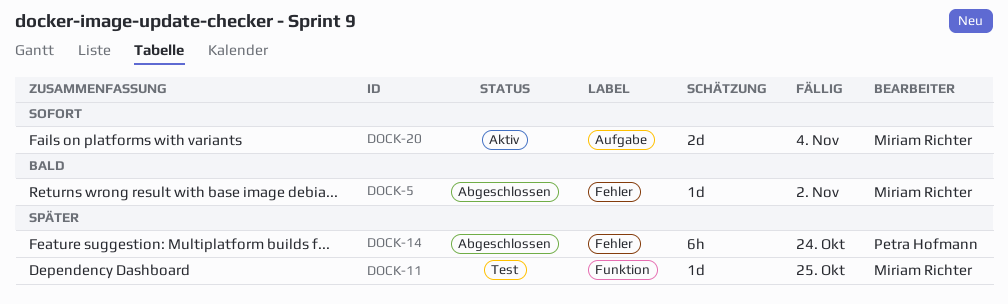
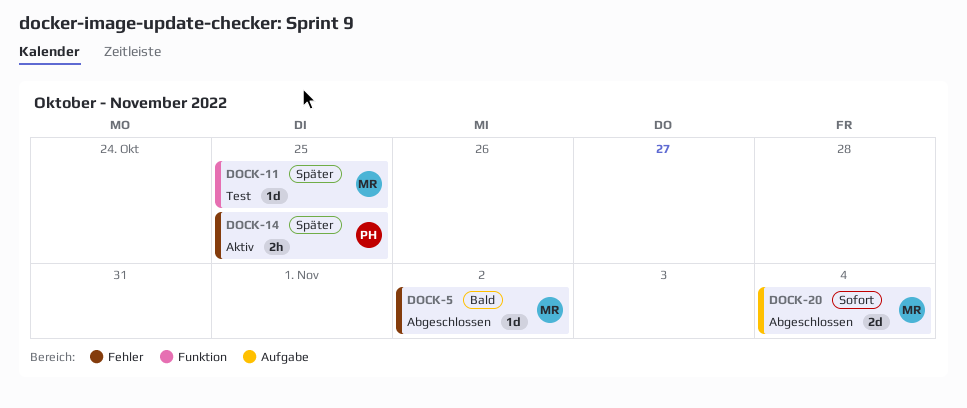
DOCK-14, status: Abgeschlossen -> Aktiv
DOCK-14, estimate: 6h -> 2h
DOCK-14, due: Oct 24 -> Oct 25
DOCK-20, status: Aktiv -> Abgeschlossen

